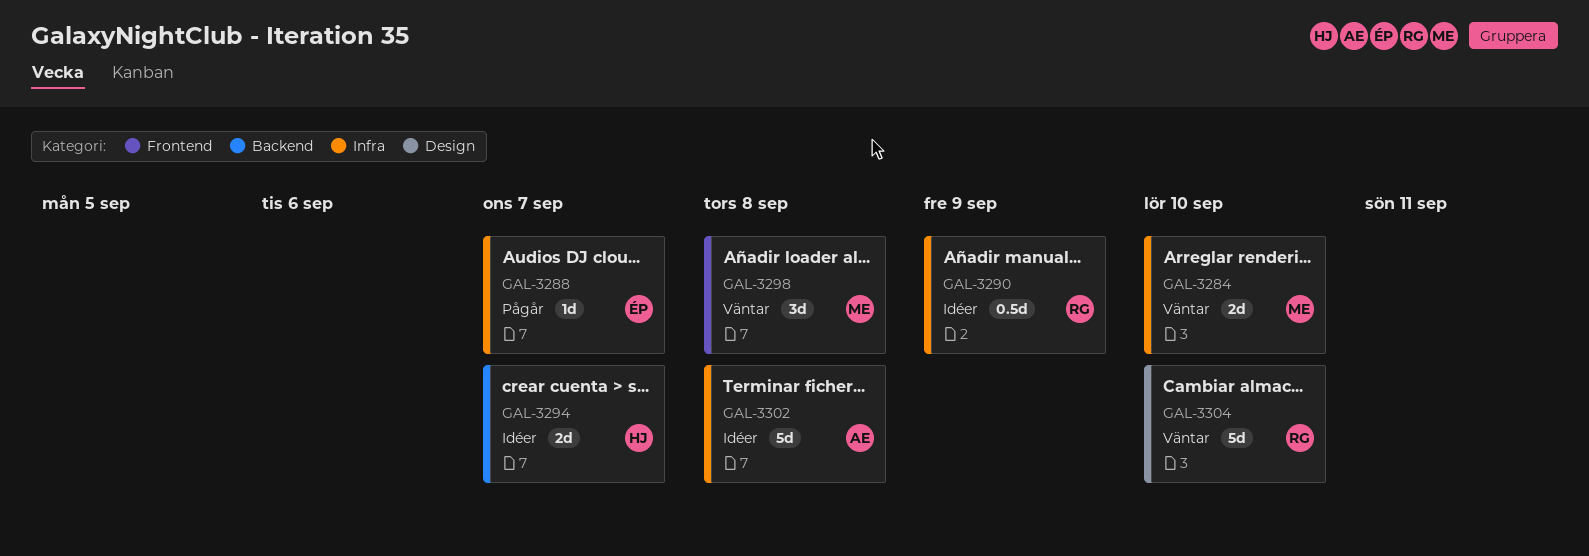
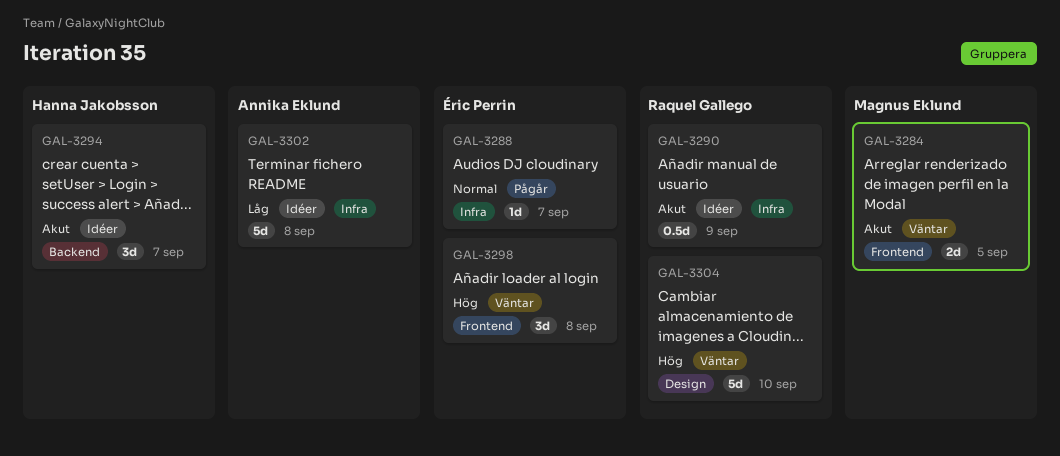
GAL-3284, label: Infra -> Frontend
GAL-3284, due: Sep 10 -> Sep 5
GAL-3294, estimate: 2d -> 3d
GAL-3298, owner: Magnus Eklund -> Éric Perrin

